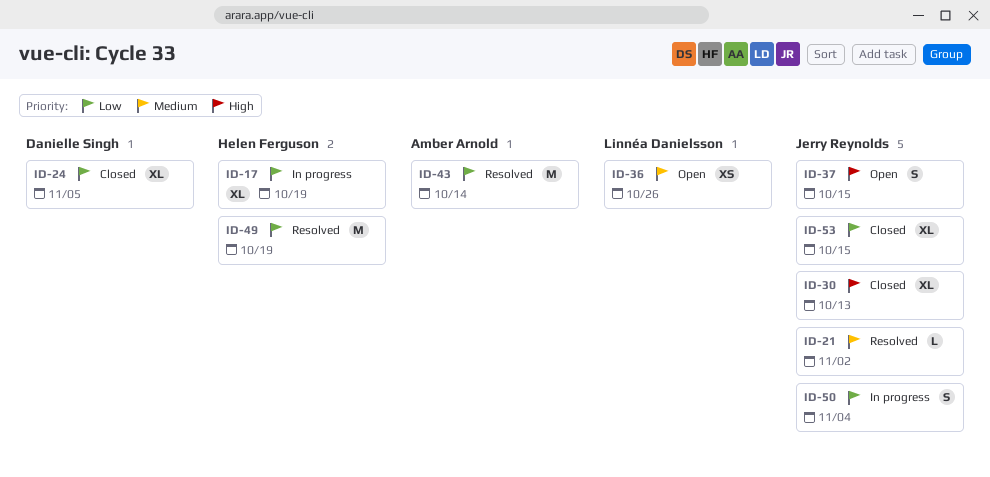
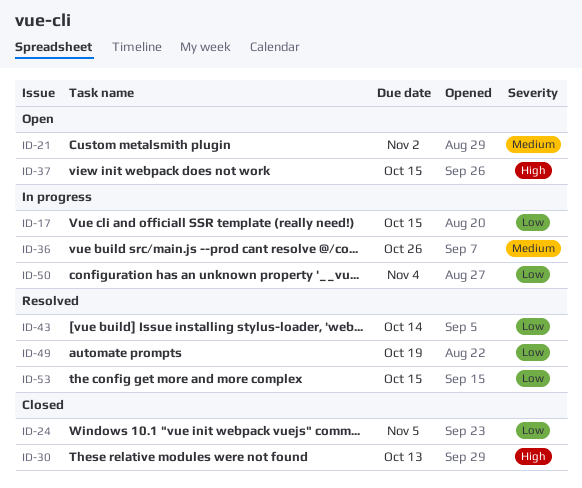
ID-17, due: Oct 19 -> Oct 15
ID-21, status: Resolved -> Open
ID-36, status: Open -> In progress
ID-53, status: Closed -> Resolved

